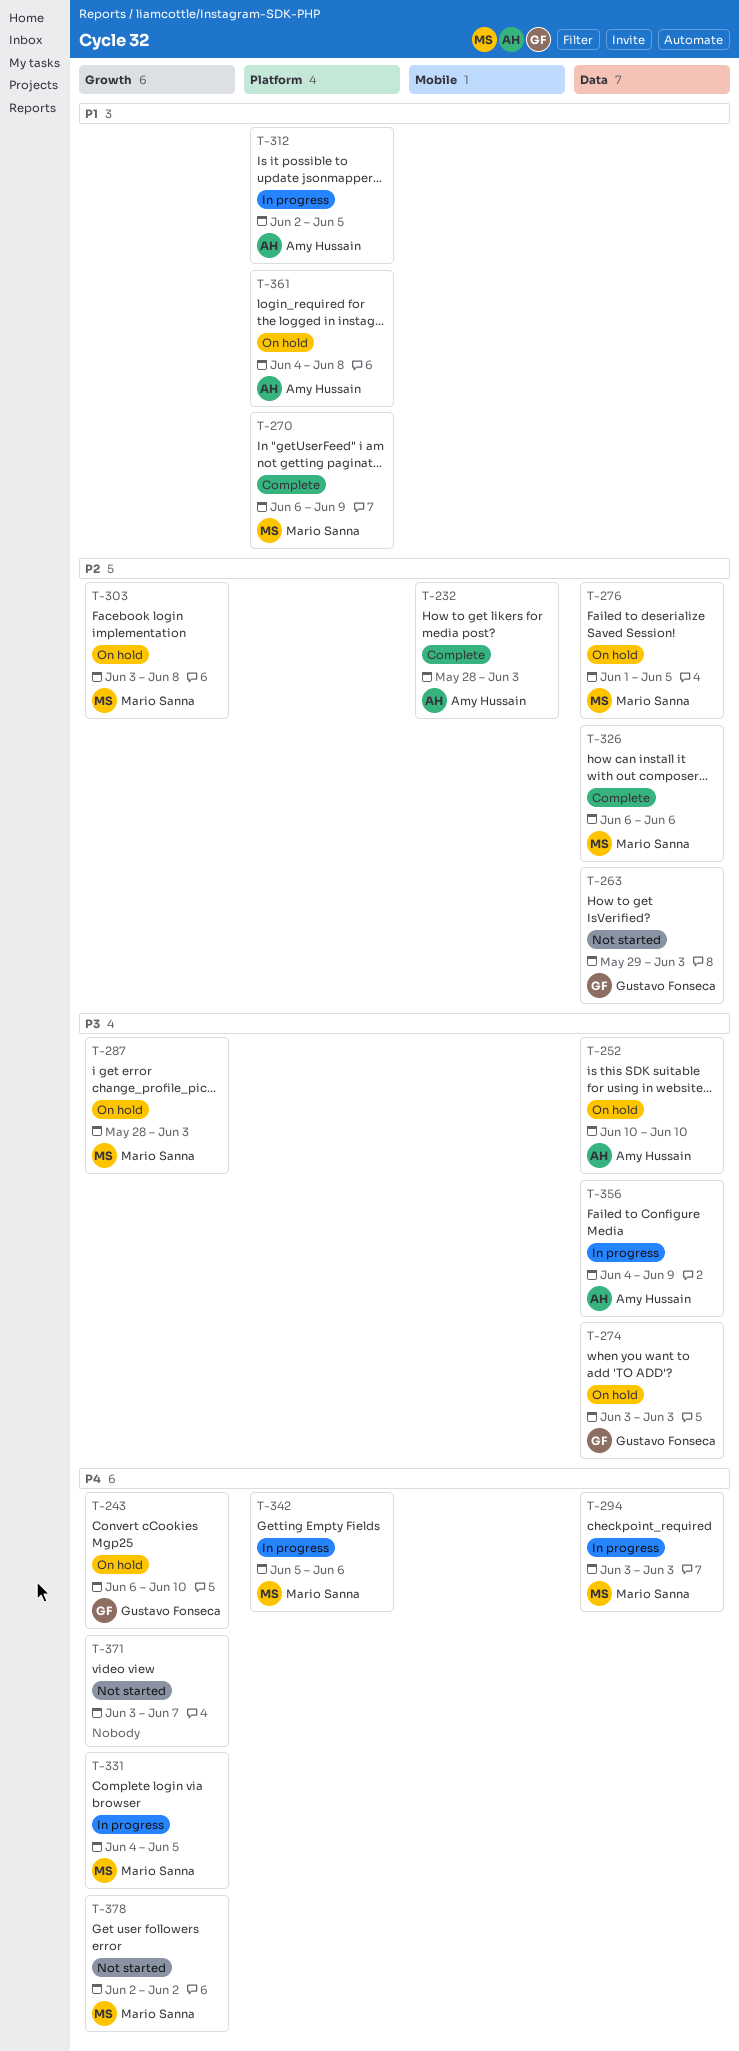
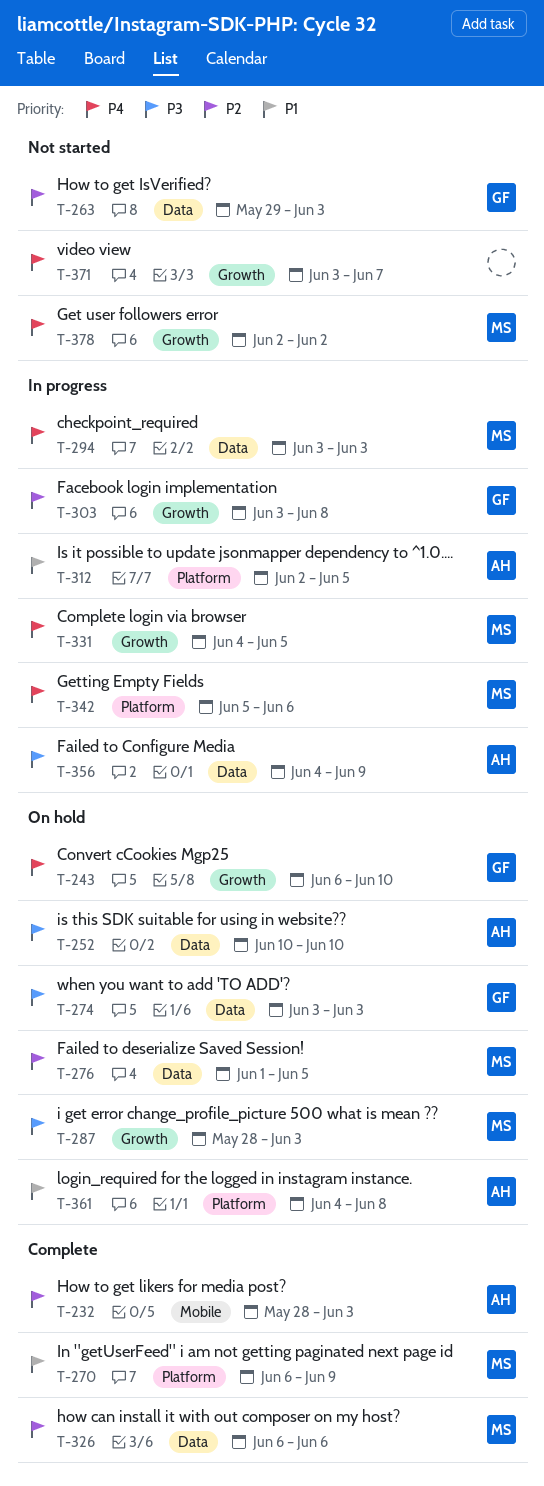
T-303, status: On hold -> In progress
T-303, owner: Mario Sanna -> Gustavo Fonseca

